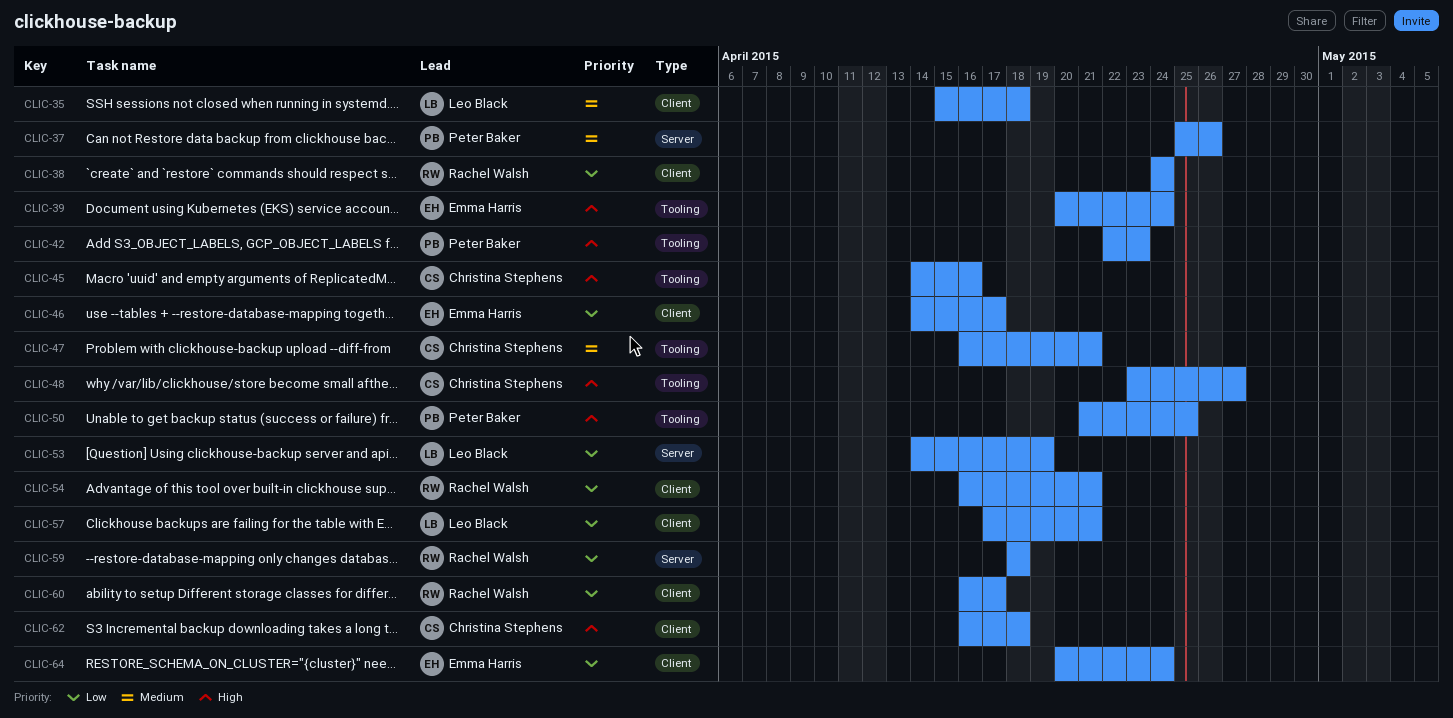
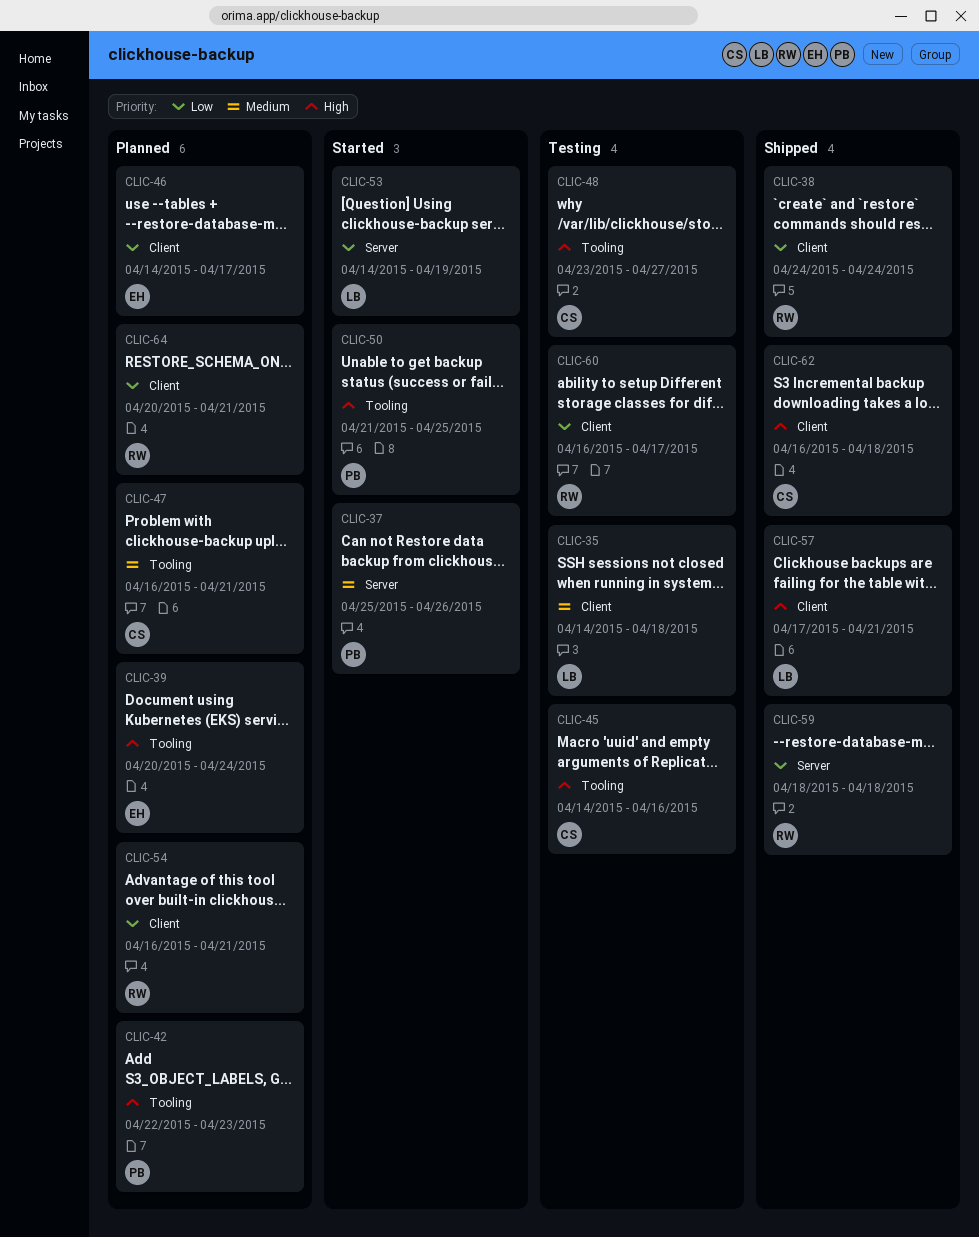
CLIC-35, start: Apr 15 -> Apr 14
CLIC-57, priority: Low -> High
CLIC-64, owner: Emma Harris -> Rachel Walsh
CLIC-64, due: Apr 24 -> Apr 21

